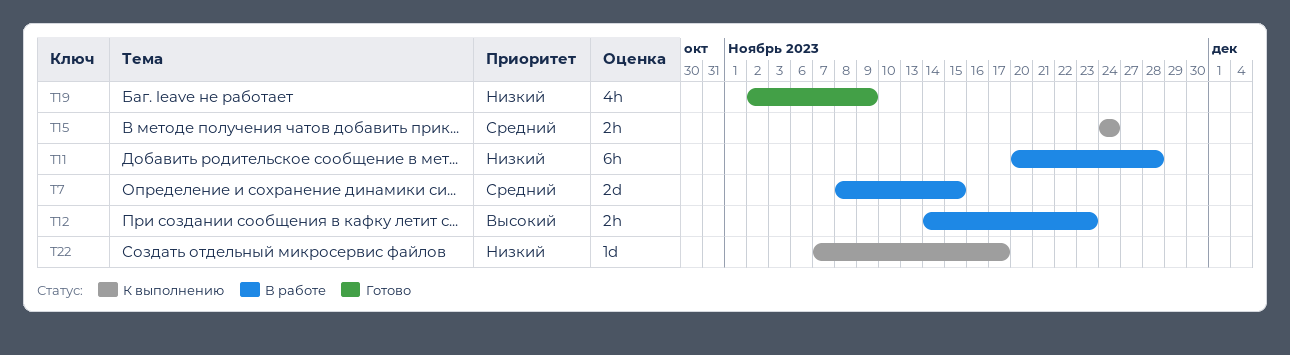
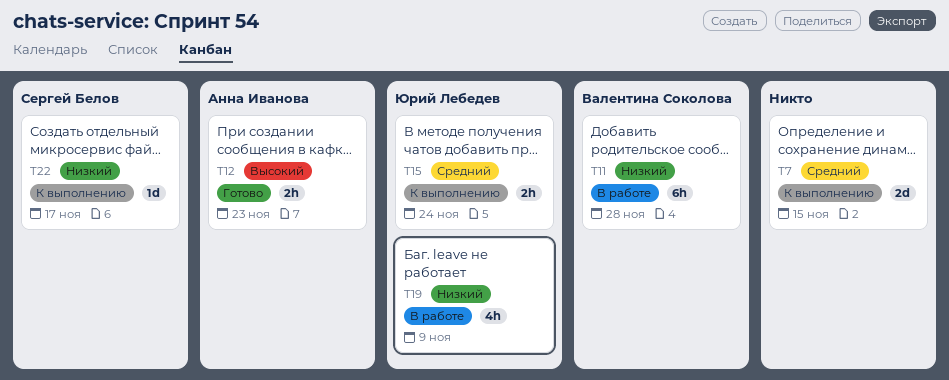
T7, status: В работе -> К выполнению
T12, status: В работе -> Готово
T19, status: Готово -> В работе

